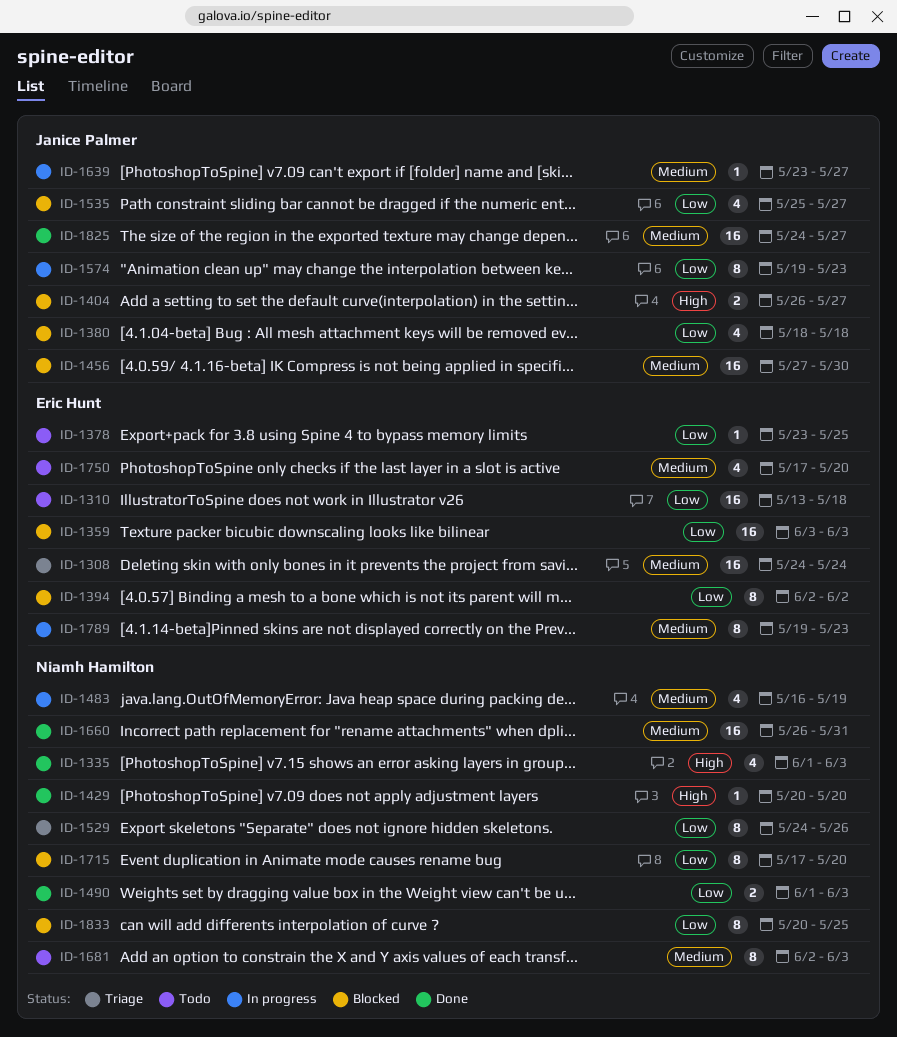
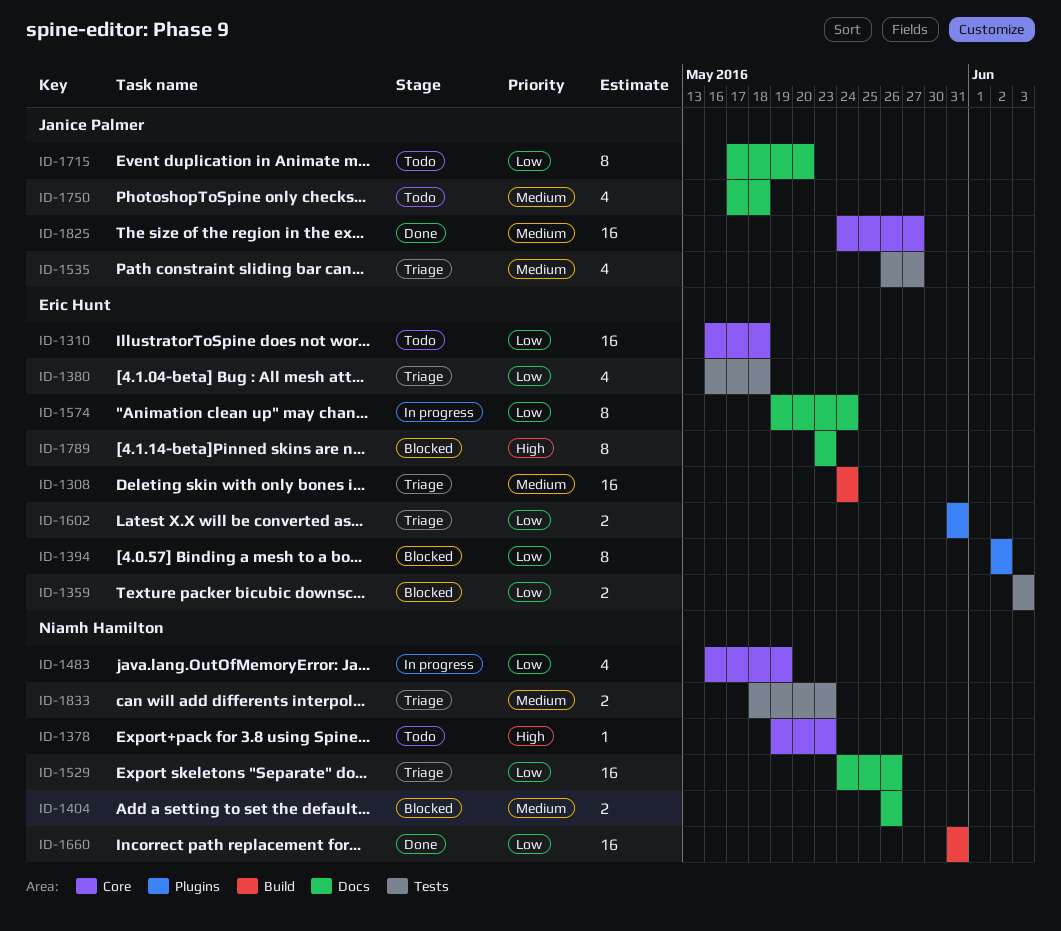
ID-1310, start: May 13 -> May 16
ID-1335: present -> none
ID-1359, estimate: 16 -> 2
ID-1378, owner: Eric Hunt -> Niamh Hamilton
ID-1378, priority: Low -> High
ID-1378, start: May 23 -> May 19
ID-1378, due: May 25 -> May 23
ID-1380, status: Blocked -> Triage
ID-1380, owner: Janice Palmer -> Eric Hunt
ID-1380, start: May 18 -> May 16
ID-1404, owner: Janice Palmer -> Niamh Hamilton
ID-1404, priority: High -> Medium
ID-1404, due: May 27 -> May 26
ID-1429: present -> none
ID-1456: present -> none
ID-1483, priority: Medium -> Low
ID-1490: present -> none
ID-1529, estimate: 8 -> 16
ID-1535, status: Blocked -> Triage
ID-1535, priority: Low -> Medium
ID-1535, start: May 25 -> May 26
ID-1574, owner: Janice Palmer -> Eric Hunt
ID-1574, due: May 23 -> May 24
ID-1602: none -> present
ID-1639: present -> none
ID-1660, priority: Medium -> Low
ID-1660, start: May 26 -> May 31
ID-1681: present -> none
ID-1715, status: Blocked -> Todo
ID-1715, owner: Niamh Hamilton -> Janice Palmer
ID-1750, owner: Eric Hunt -> Janice Palmer
ID-1750, due: May 20 -> May 18
ID-1789, status: In progress -> Blocked
ID-1789, priority: Medium -> High
ID-1789, start: May 19 -> May 23
ID-1833, status: Blocked -> Triage
ID-1833, priority: Low -> Medium
ID-1833, estimate: 8 -> 2
ID-1833, start: May 20 -> May 18
ID-1833, due: May 25 -> May 23

